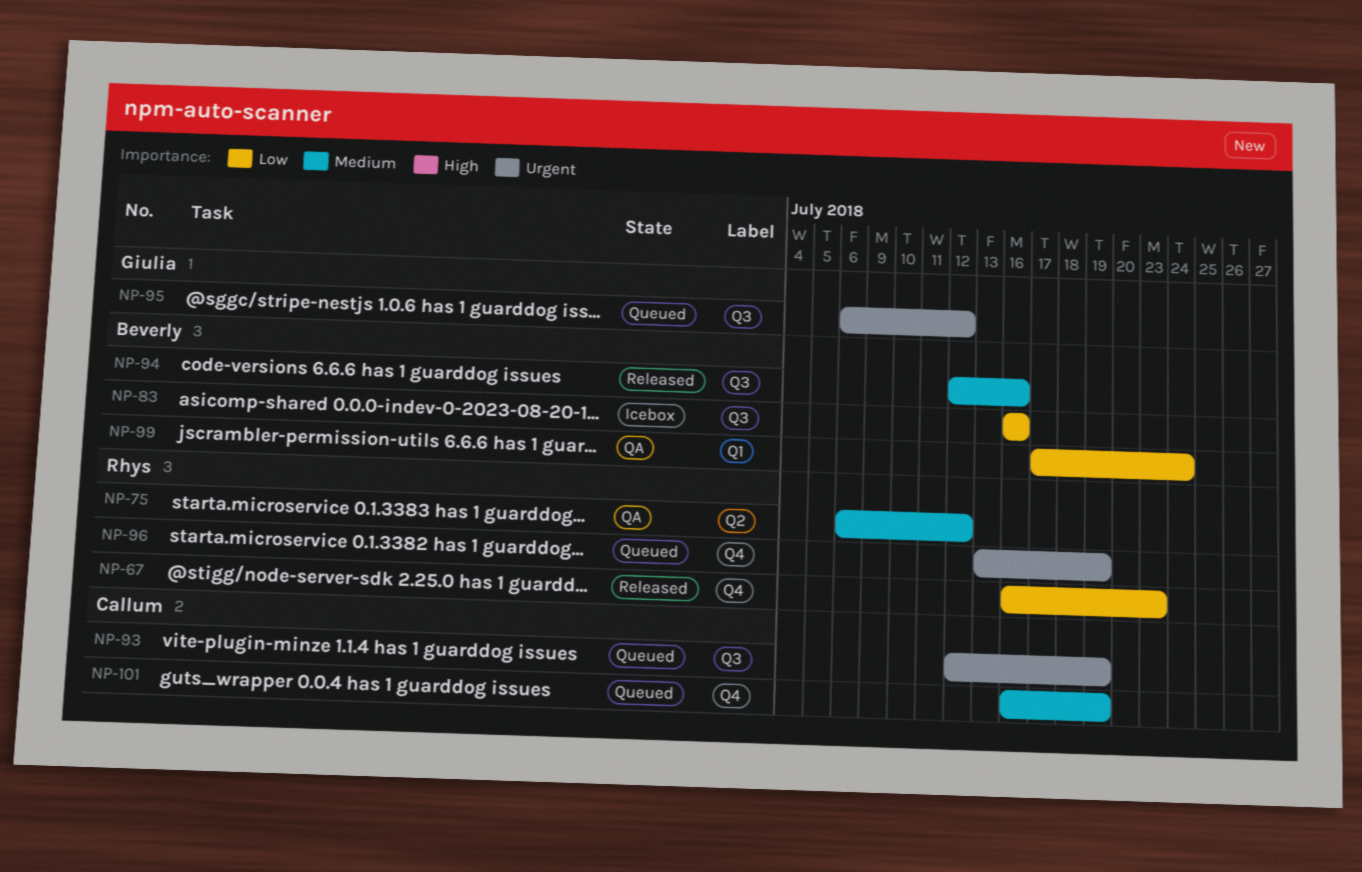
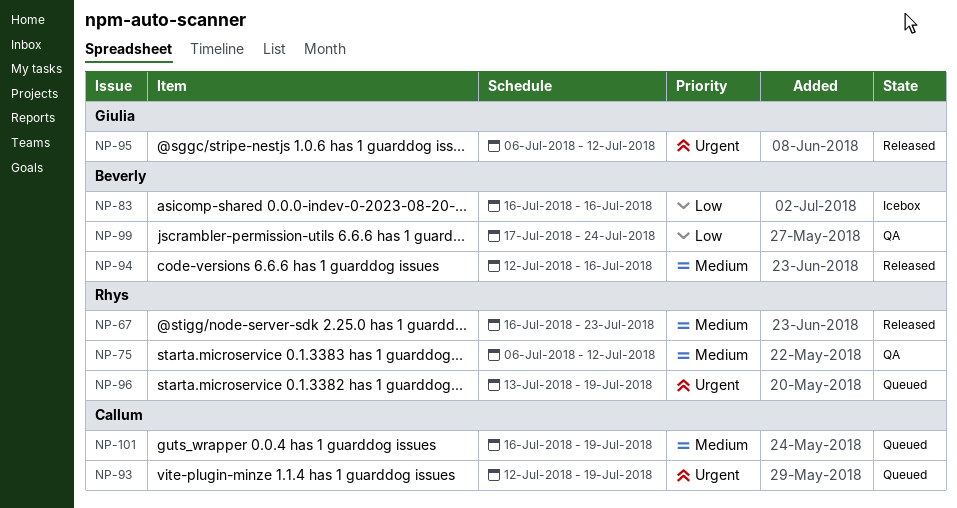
NP-67, priority: Low -> Medium
NP-95, status: Queued -> Released

